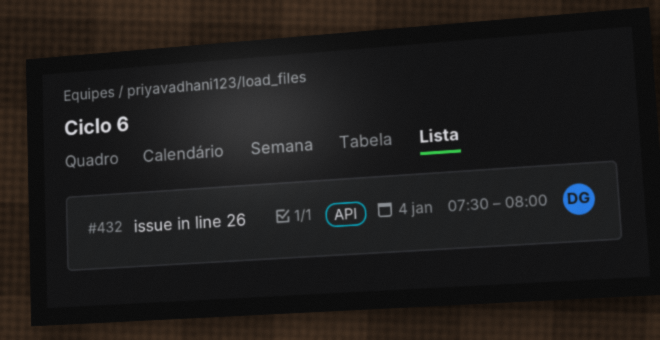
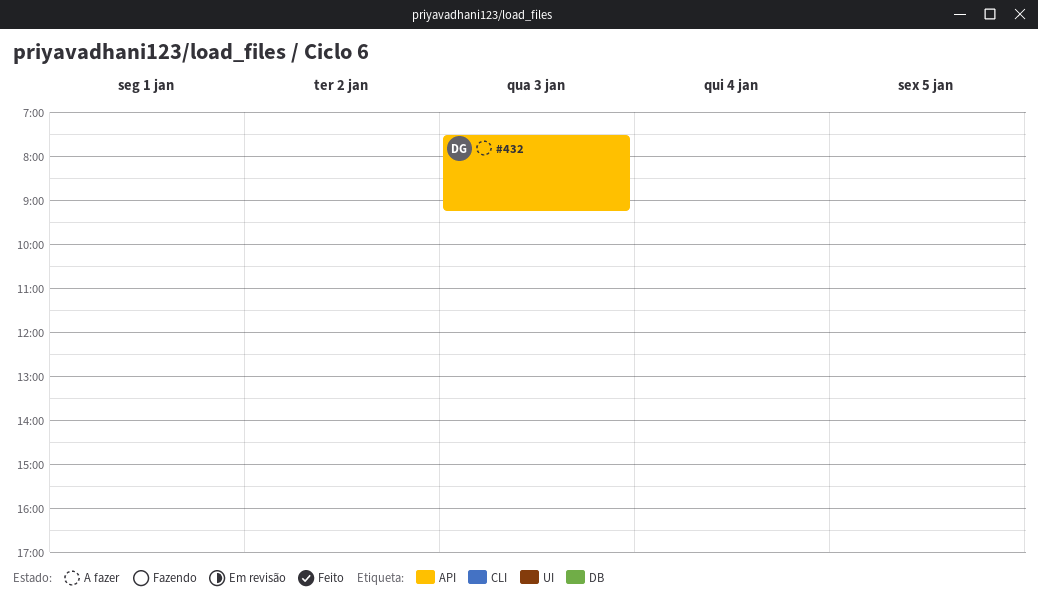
#432, day: Jan 4 -> Jan 3
#432, ends: 08:00 -> 09:15

